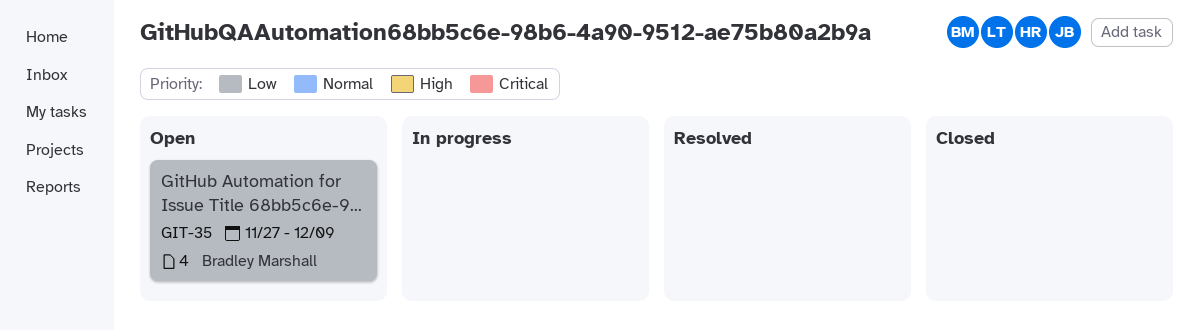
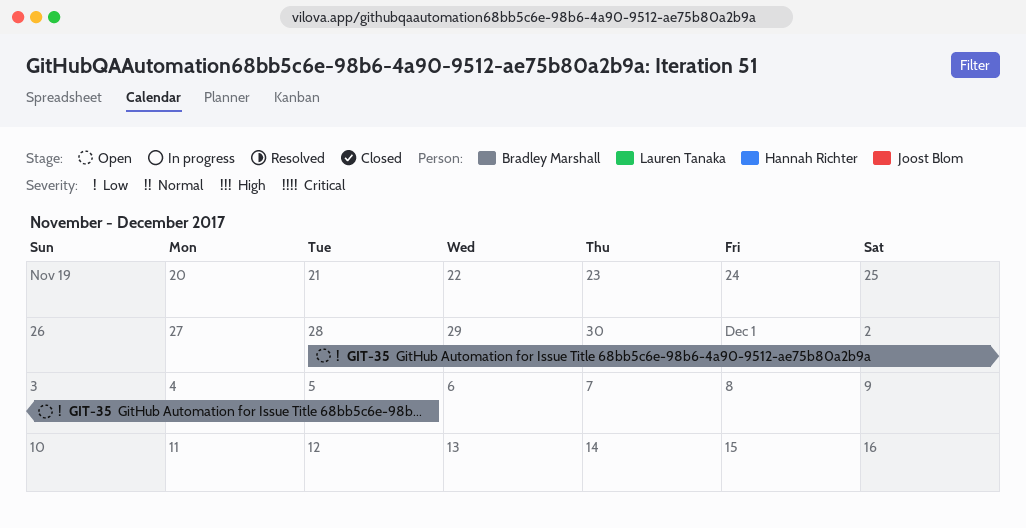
GIT-35, start: Nov 27 -> Nov 28
GIT-35, due: Dec 9 -> Dec 5

